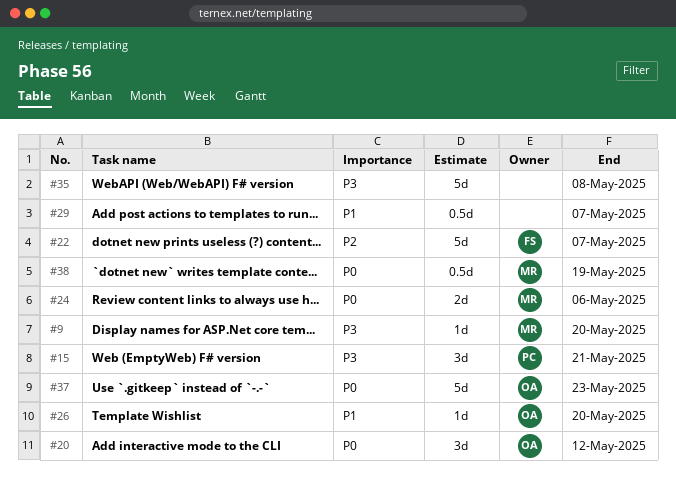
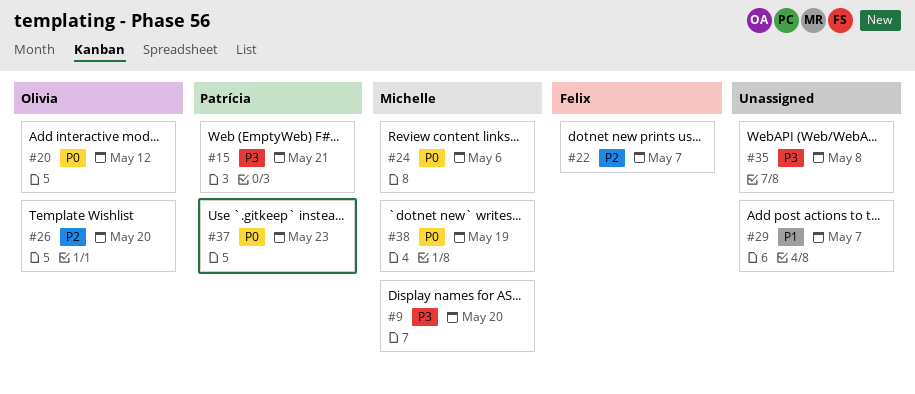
#26, priority: P1 -> P2
#37, owner: Olivia -> Patrícia

